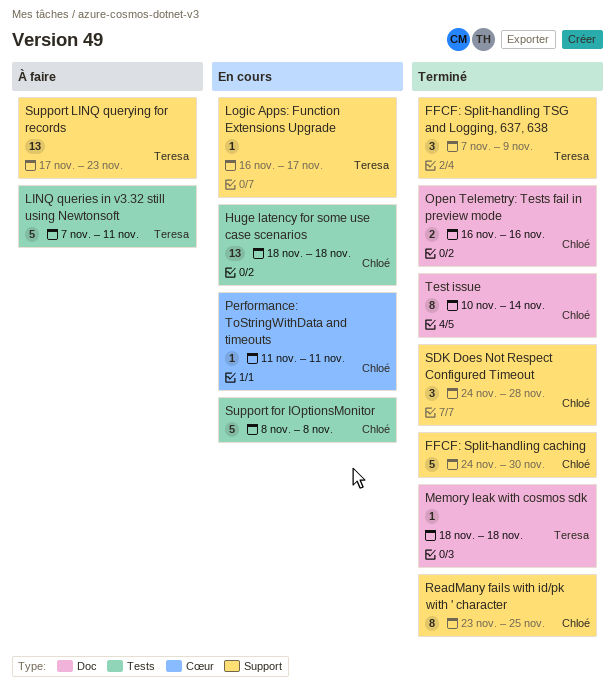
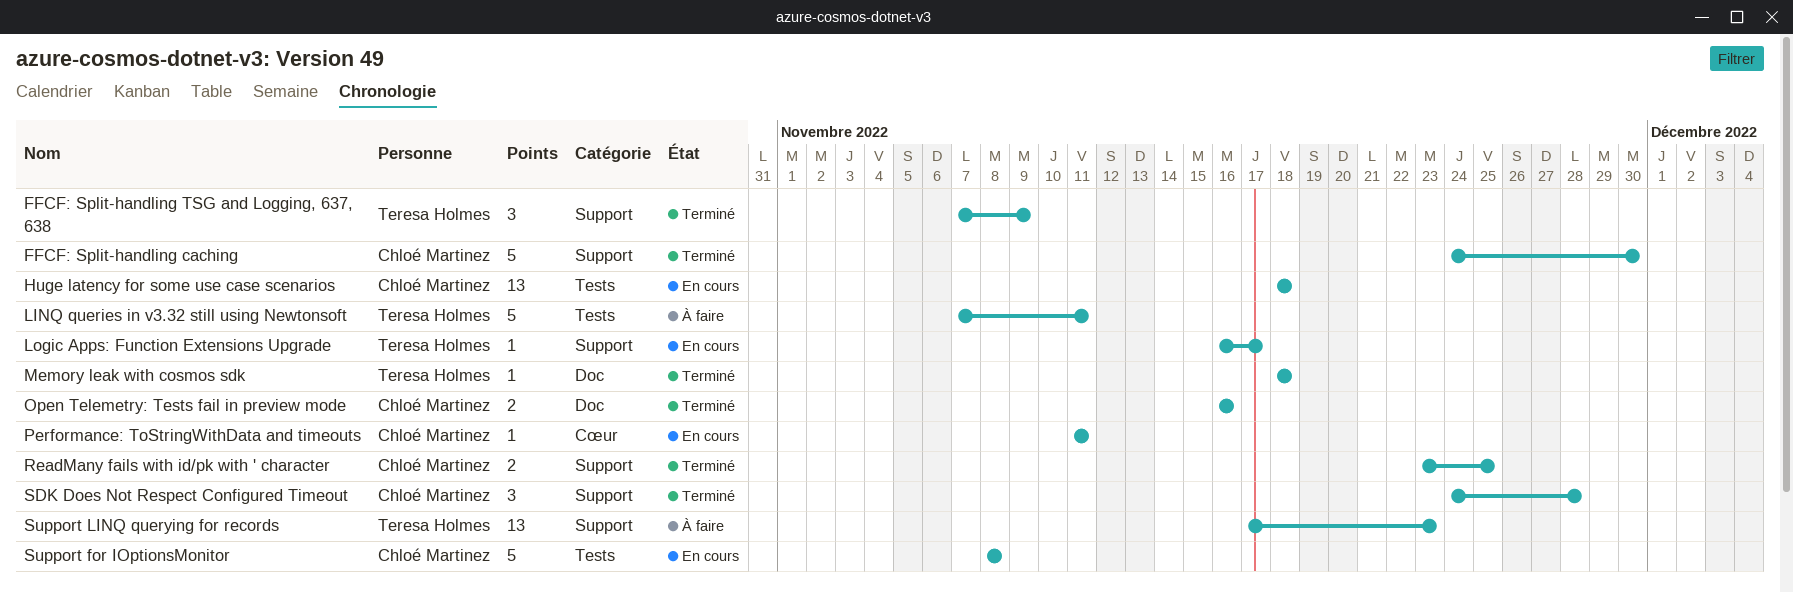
ReadMany fails with id/pk with ' character, estimate: 8 -> 2
Test issue: present -> none

